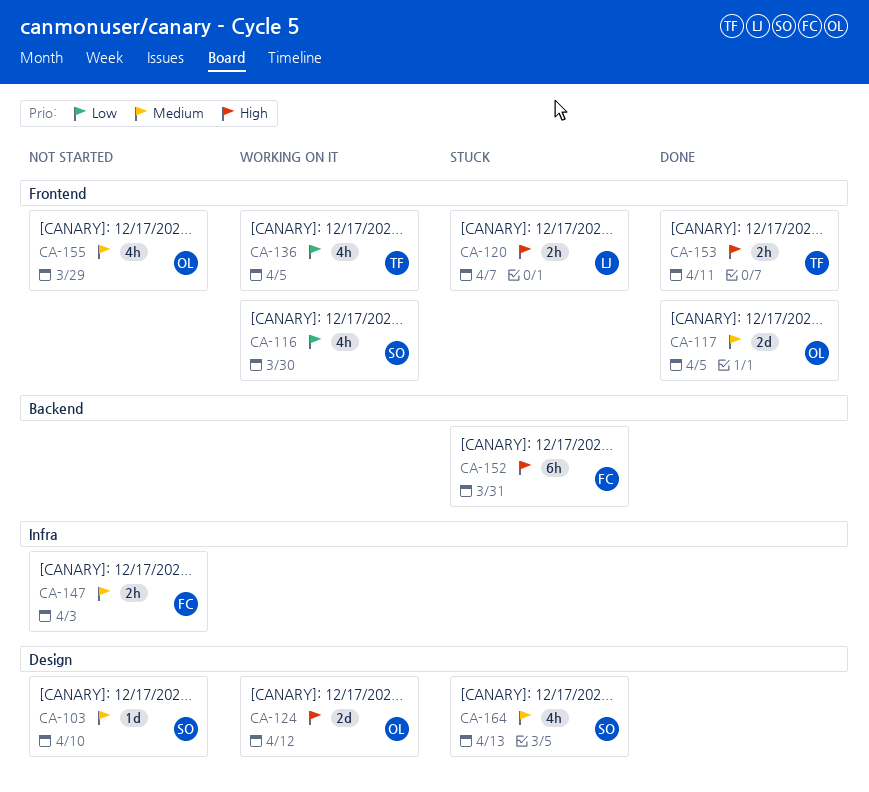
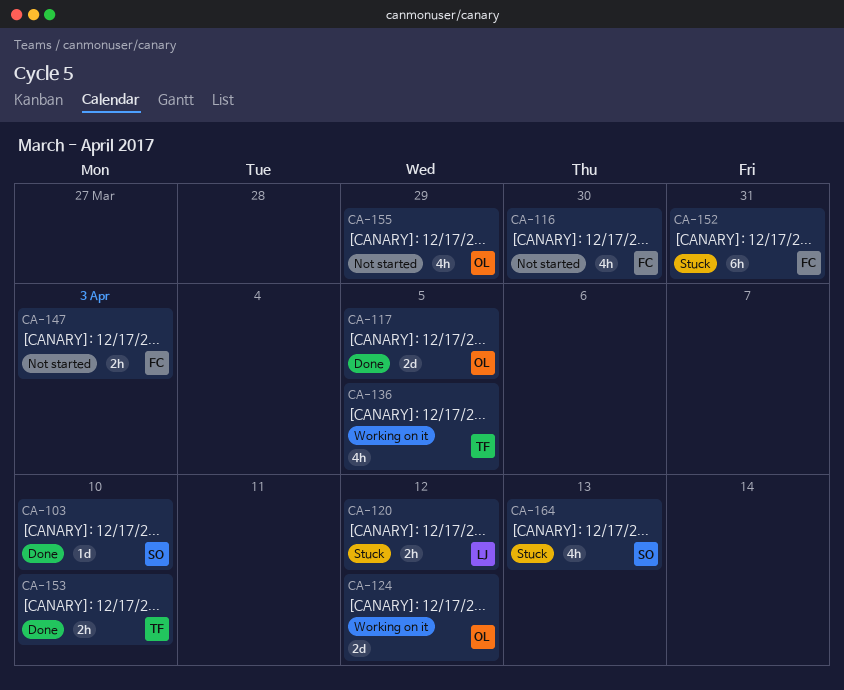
CA-103, status: Not started -> Done
CA-116, status: Working on it -> Not started
CA-116, owner: SO -> FC
CA-120, due: Apr 7 -> Apr 12
CA-153, due: Apr 11 -> Apr 10

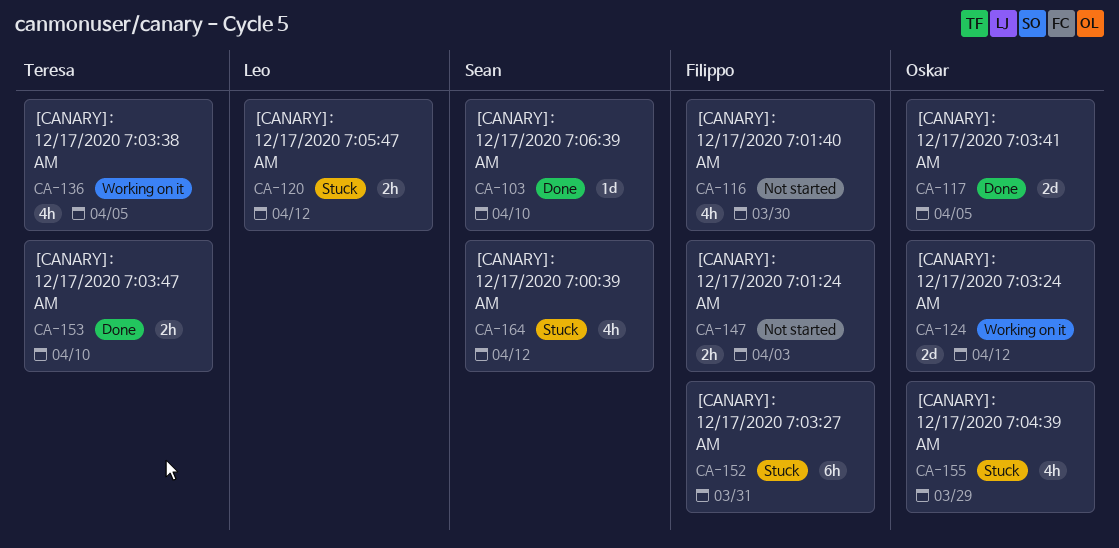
CA-155, status: Not started -> Stuck
CA-164, due: Apr 13 -> Apr 12

